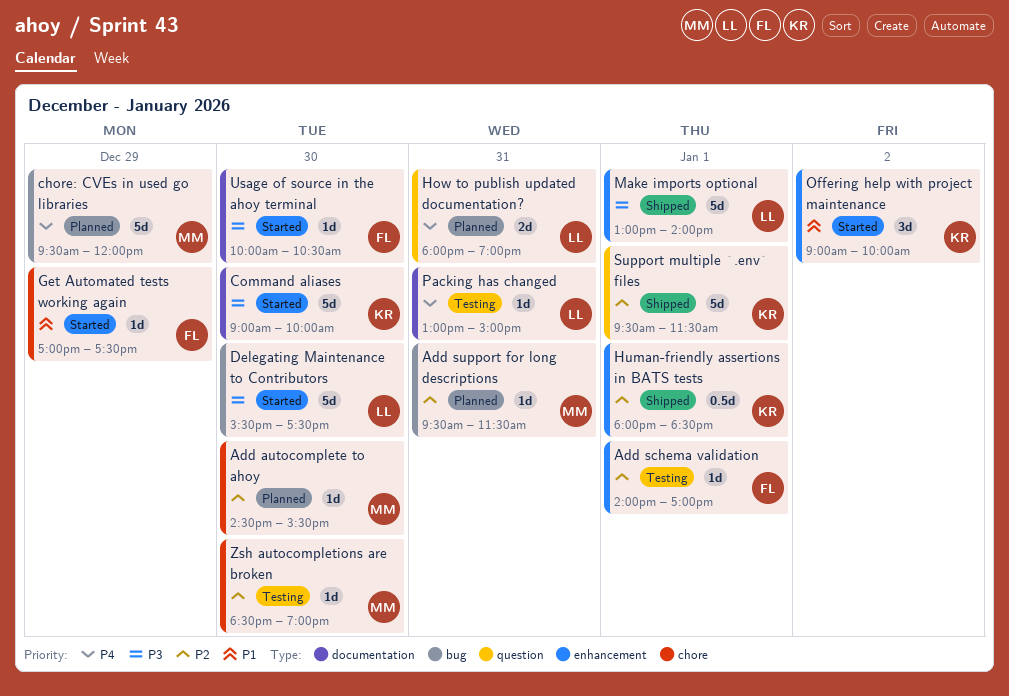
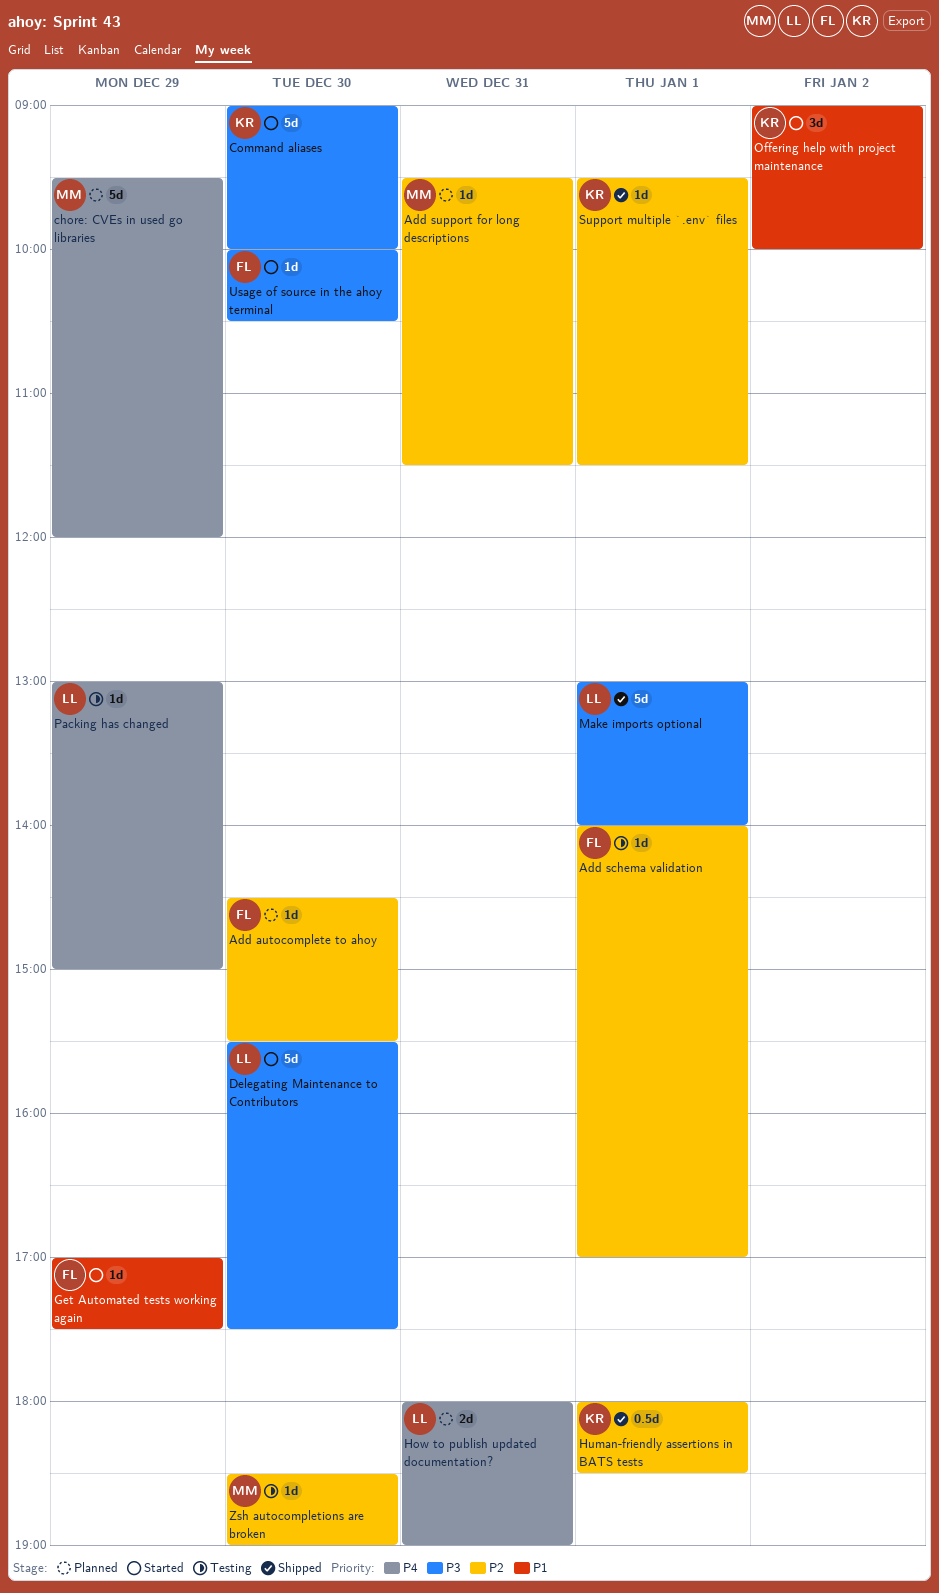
Add autocomplete to ahoy, owner: MM -> FL
Packing has changed, day: Dec 31 -> Dec 29
Support multiple `.env` files, estimate: 5d -> 1d

